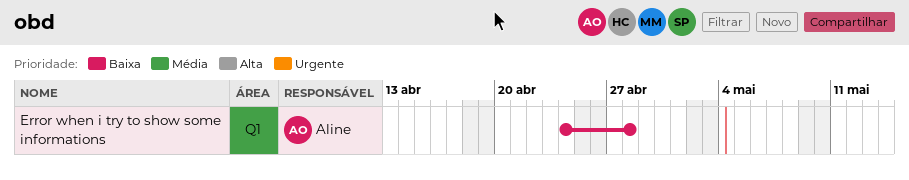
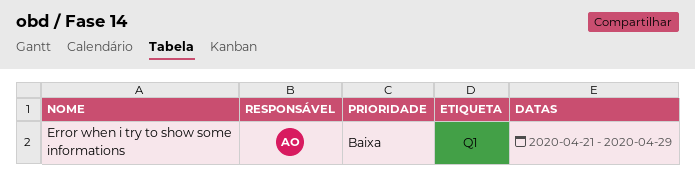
Error when i try to show some informations, start: Apr 24 -> Apr 21
Error when i try to show some informations, due: Apr 28 -> Apr 29

